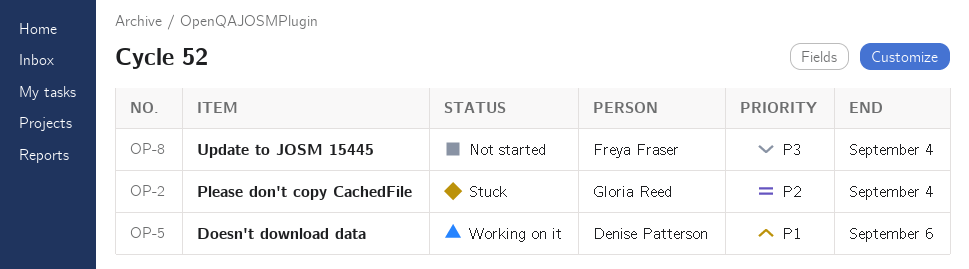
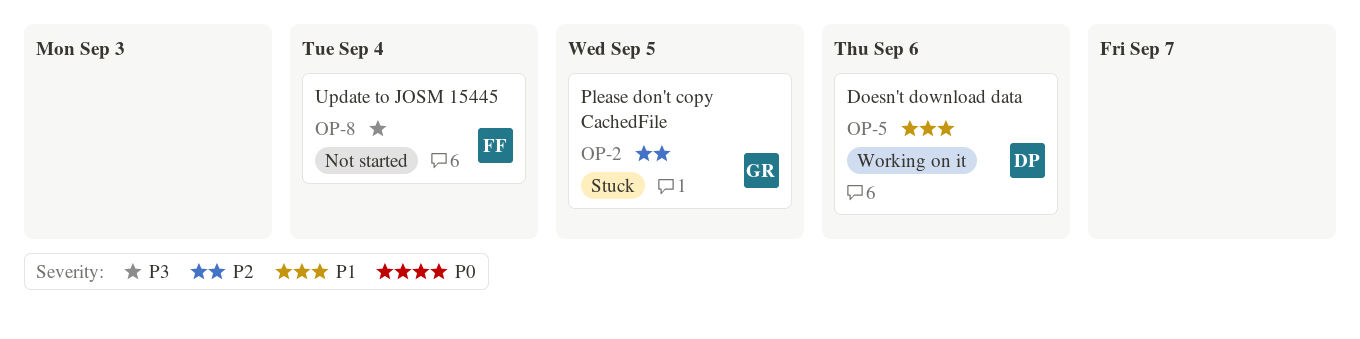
OP-2, due: Sep 4 -> Sep 5

